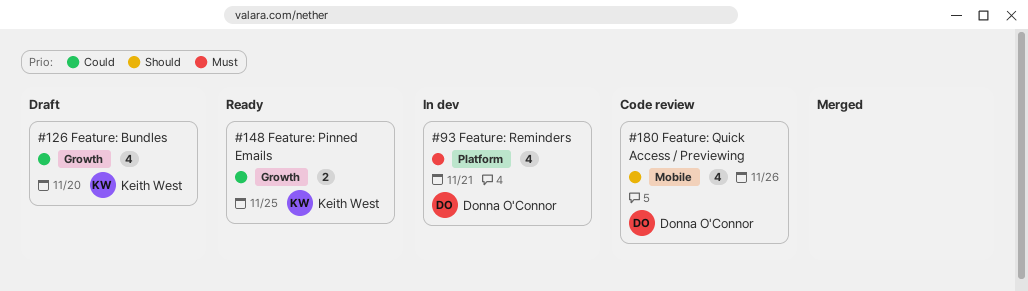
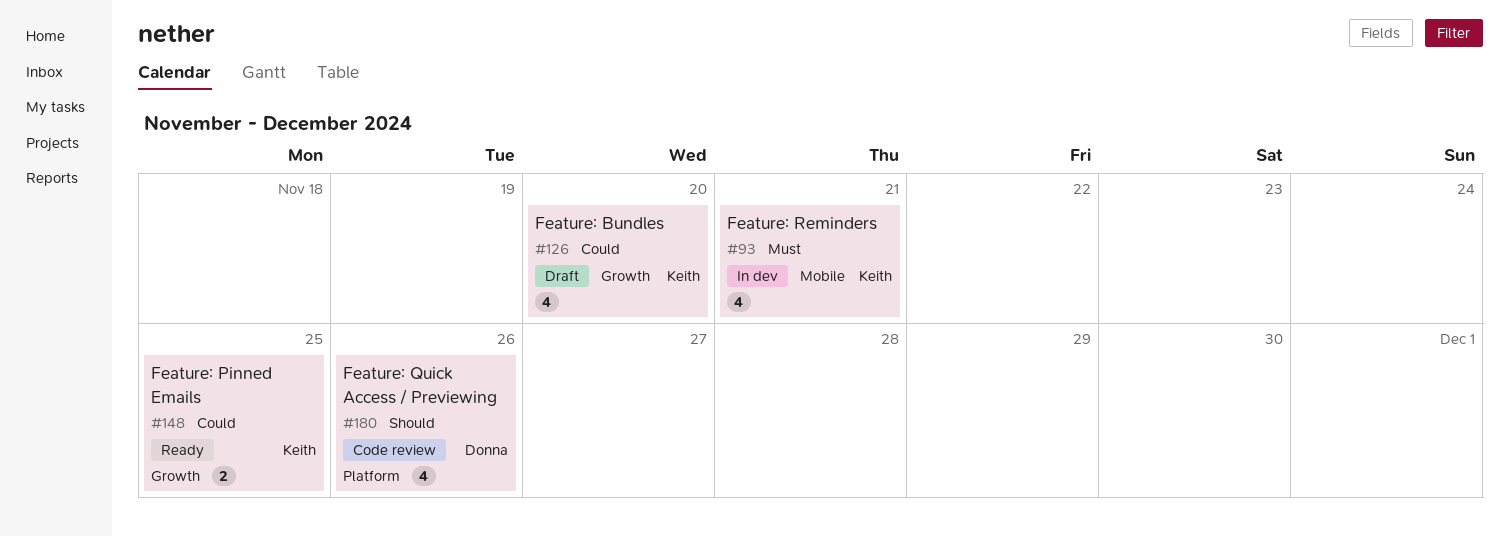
#93, owner: Donna O'Connor -> Keith West
#93, label: Platform -> Mobile
#180, label: Mobile -> Platform

